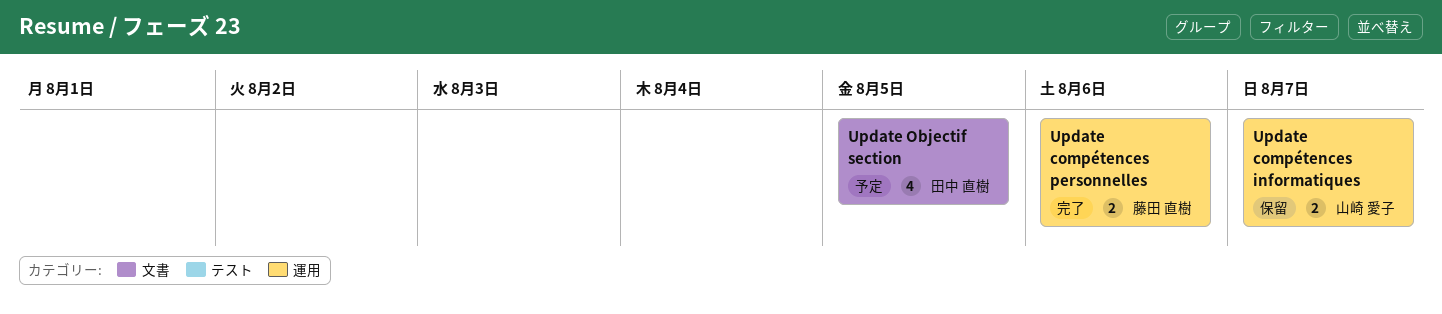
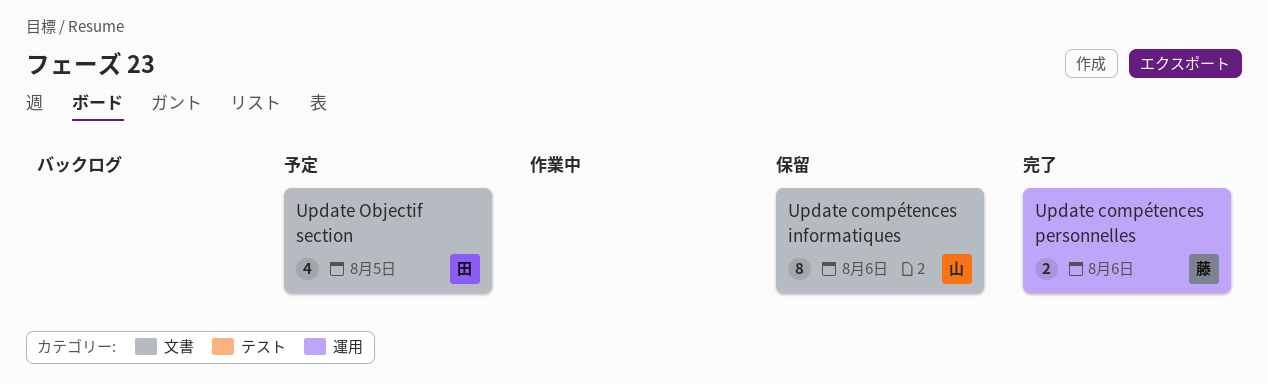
Update compétences informatiques, label: 運用 -> 文書
Update compétences informatiques, estimate: 2 -> 8
Update compétences informatiques, due: Aug 7 -> Aug 6

